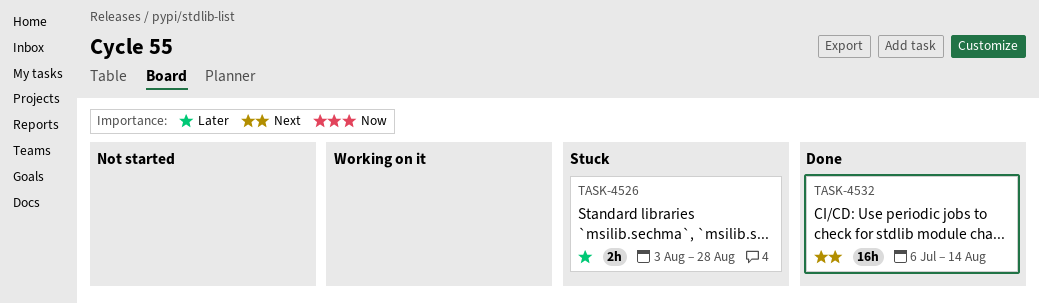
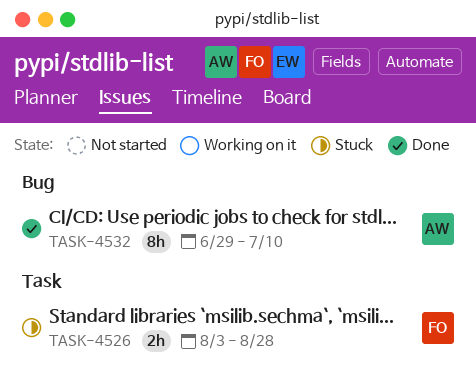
TASK-4532, estimate: 16h -> 8h
TASK-4532, start: Jul 6 -> Jun 29
TASK-4532, due: Aug 14 -> Jul 10

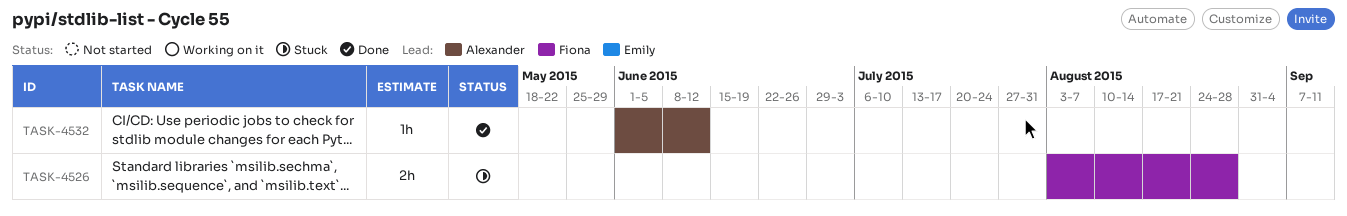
TASK-4532, estimate: 8h -> 1h
TASK-4532, start: Jun 29 -> Jun 1
TASK-4532, due: Jul 10 -> Jun 12

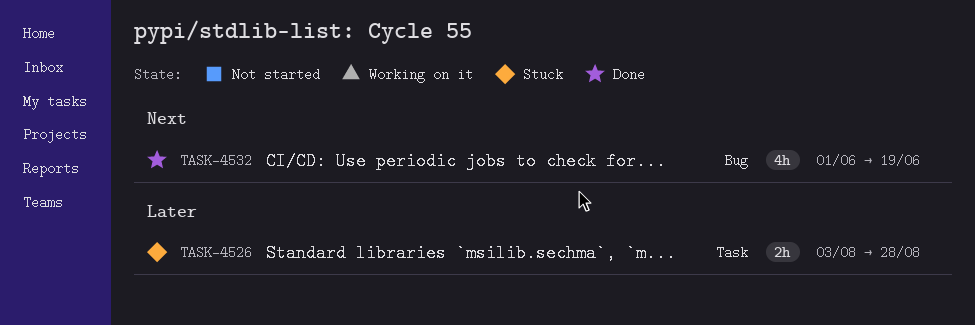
TASK-4532, estimate: 1h -> 4h
TASK-4532, due: Jun 12 -> Jun 19

